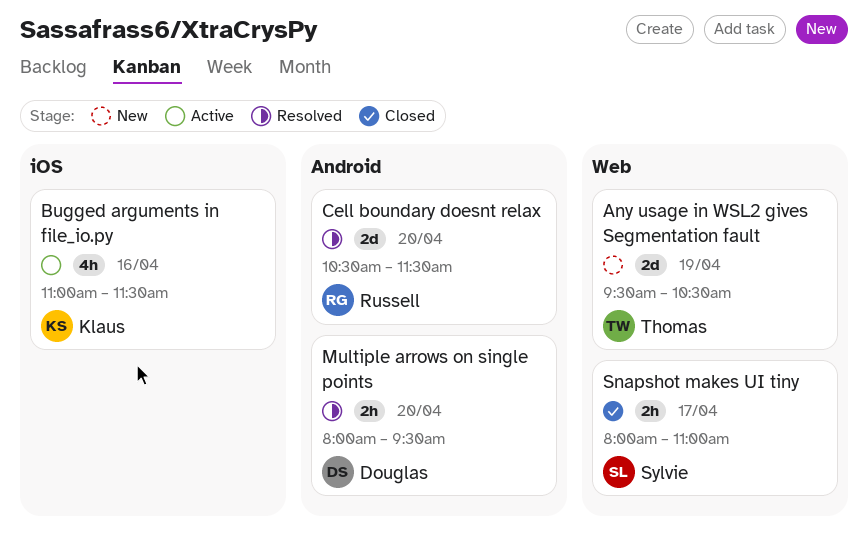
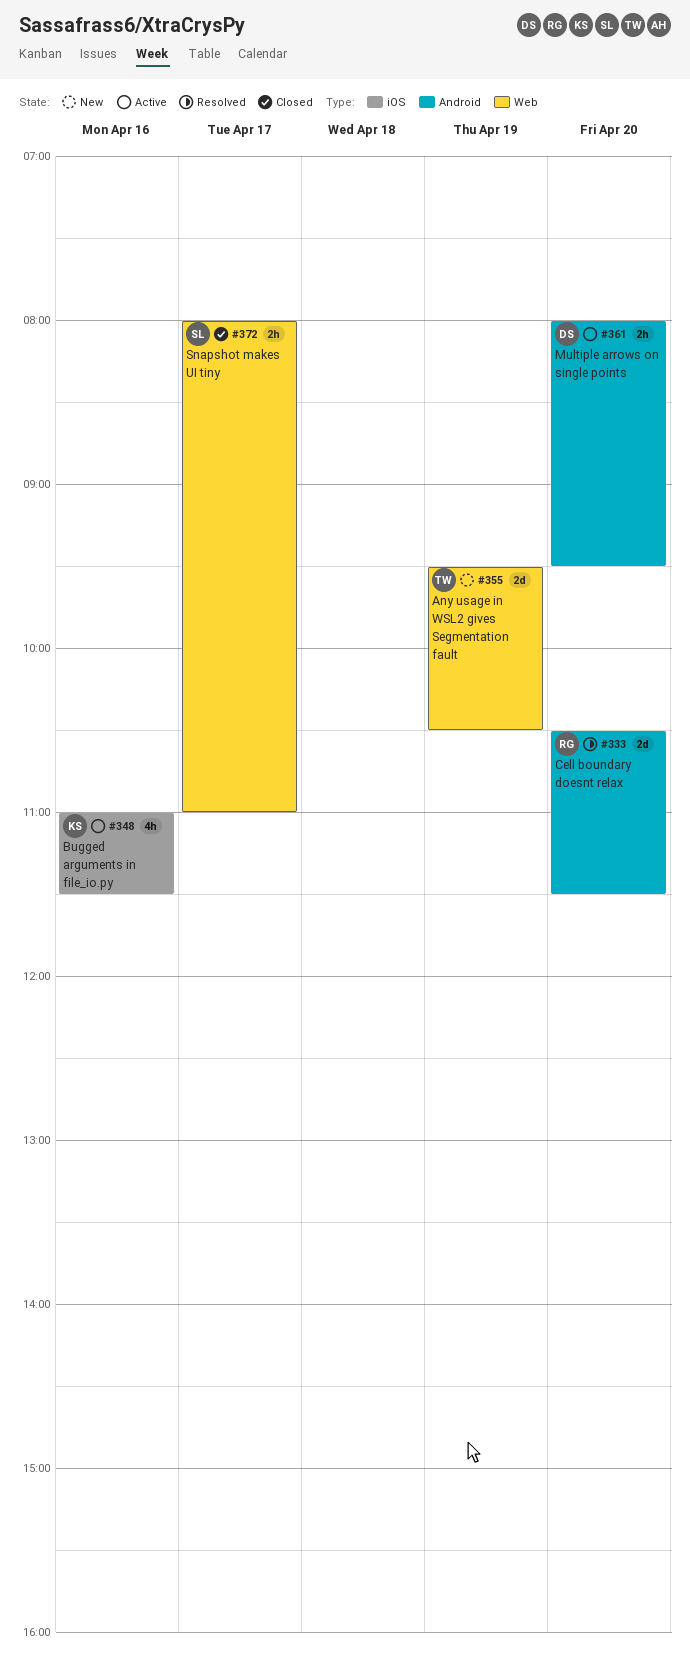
Multiple arrows on single points, status: Resolved -> Active

